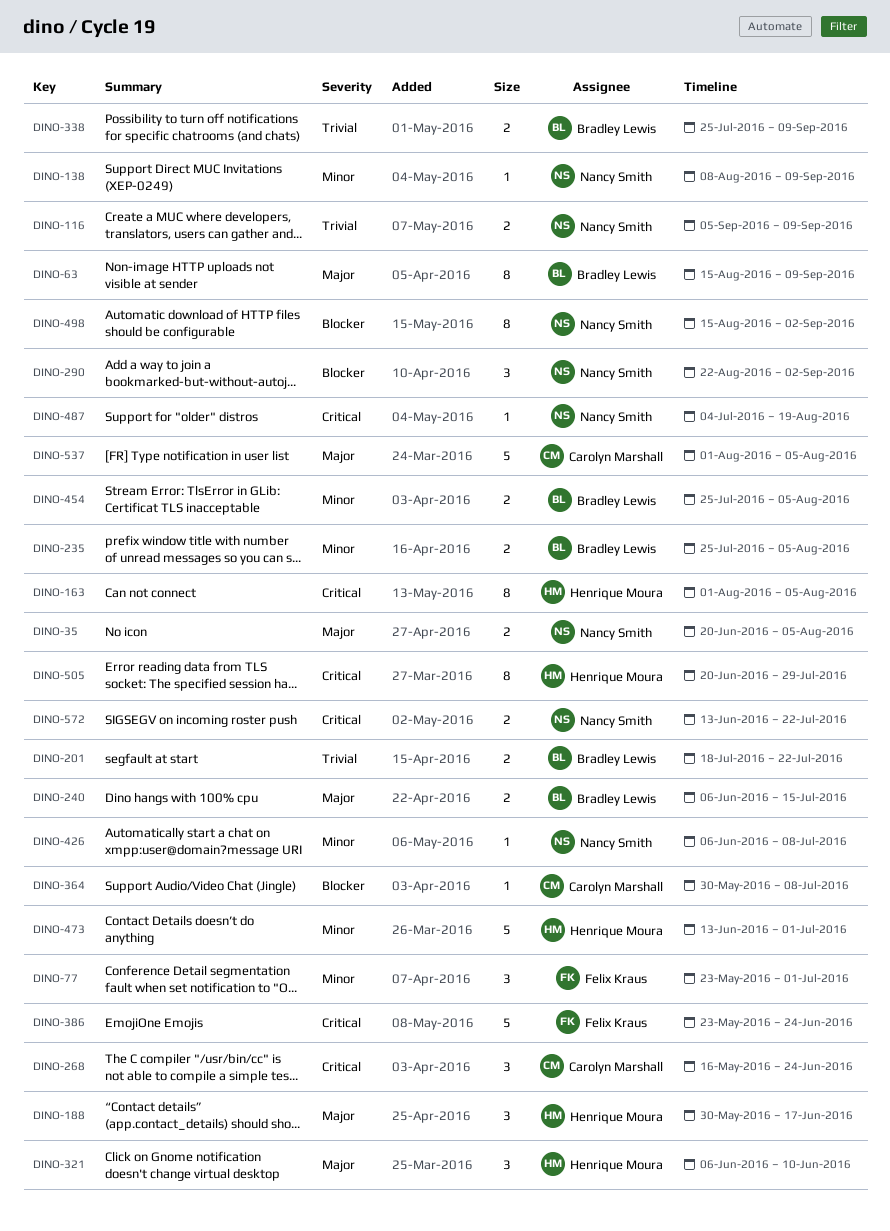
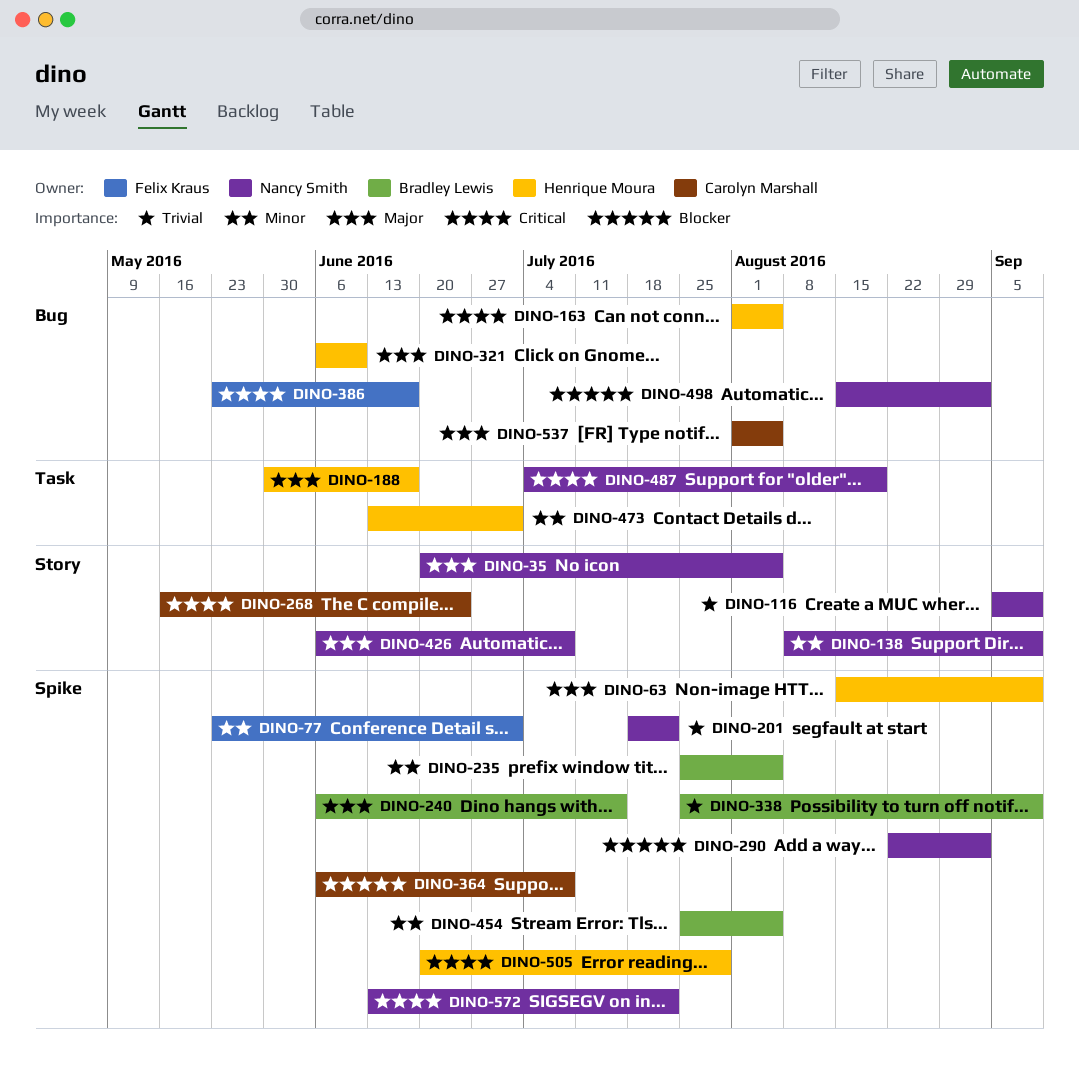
DINO-63, owner: Bradley Lewis -> Henrique Moura
DINO-201, owner: Bradley Lewis -> Nancy Smith
DINO-364, start: May 30 -> Jun 6
DINO-386, due: Jun 24 -> Jun 17
DINO-426, priority: Minor -> Major

